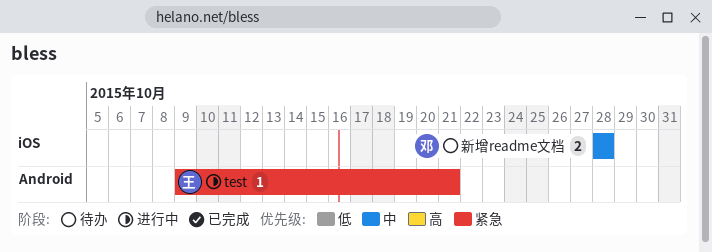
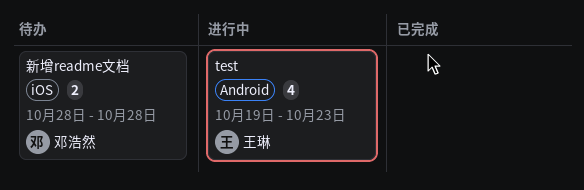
test, estimate: 1 -> 4
test, start: Oct 9 -> Oct 19
test, due: Oct 21 -> Oct 23

